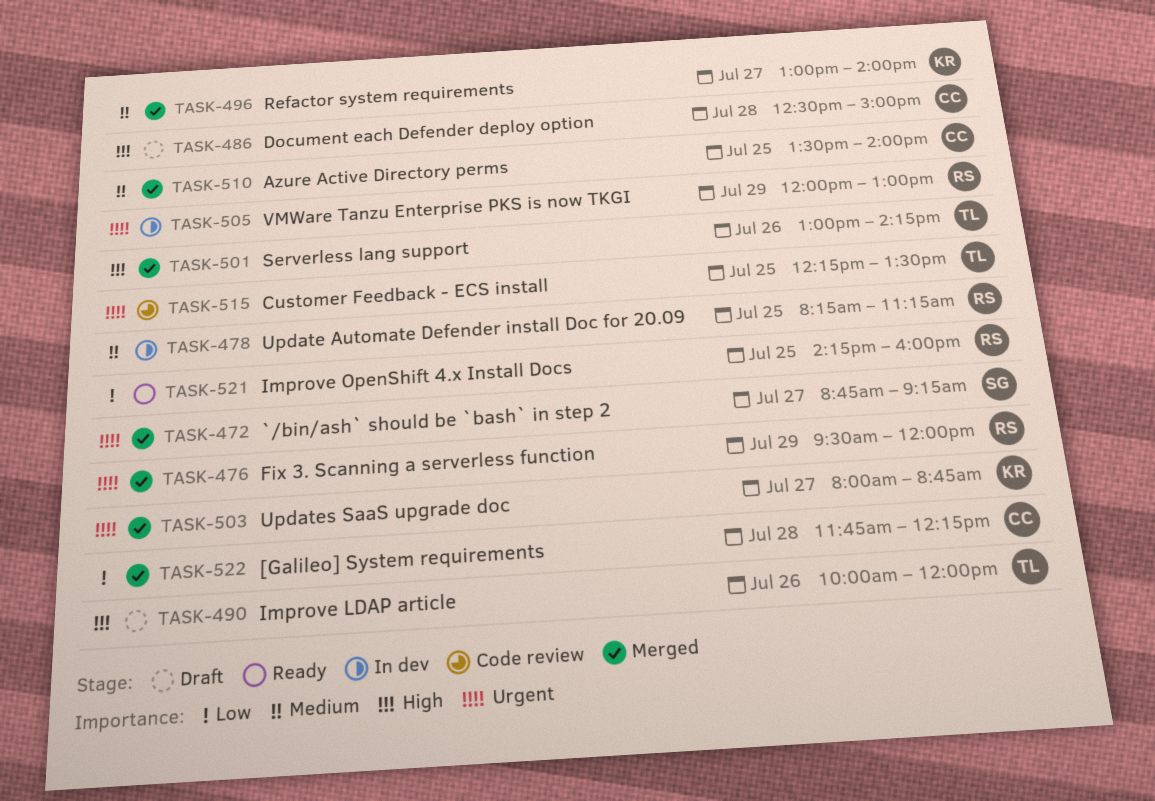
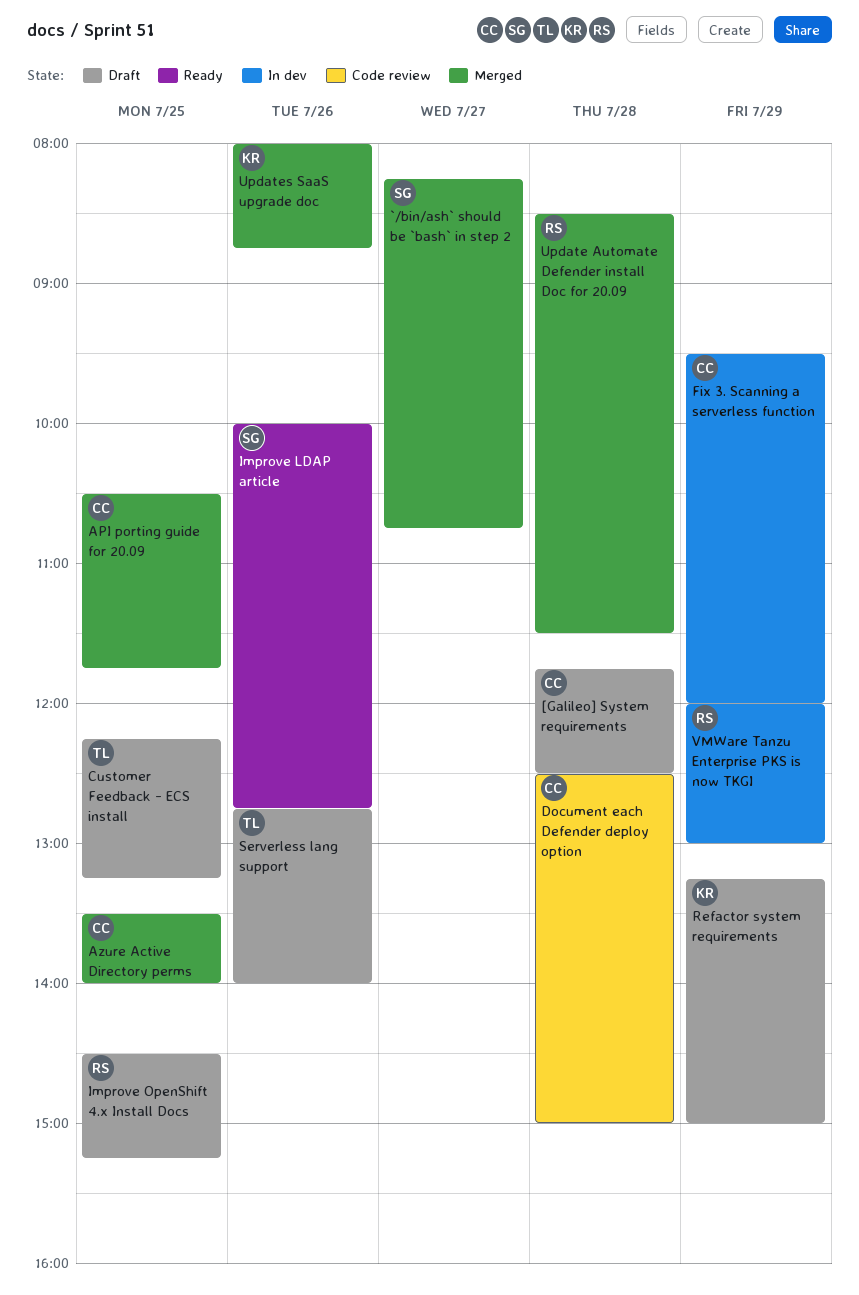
[Galileo] System requirements, status: Merged -> Draft
[Galileo] System requirements, ends: 12:15 -> 12:30
`/bin/ash` should be `bash` in step 2, begins: 08:45 -> 08:15
`/bin/ash` should be `bash` in step 2, ends: 09:15 -> 10:45
API porting guide for 20.09: none -> present
Customer Feedback - ECS install, status: Code review -> Draft
Customer Feedback - ECS install, ends: 13:30 -> 13:15
Document each Defender deploy option, status: Draft -> Code review
Fix 3. Scanning a serverless function, status: Merged -> In dev
Fix 3. Scanning a serverless function, owner: RS -> CC
Improve LDAP article, status: Draft -> Ready
Improve LDAP article, owner: TL -> SG
Improve LDAP article, ends: 12:00 -> 12:45
Improve OpenShift 4.x Install Docs, status: Ready -> Draft
Improve OpenShift 4.x Install Docs, begins: 14:15 -> 14:30
Improve OpenShift 4.x Install Docs, ends: 16:00 -> 15:15
Refactor system requirements, status: Merged -> Draft
Refactor system requirements, day: Jul 27 -> Jul 29
Refactor system requirements, begins: 13:00 -> 13:15
Refactor system requirements, ends: 14:00 -> 15:00
Serverless lang support, status: Merged -> Draft
Serverless lang support, begins: 13:00 -> 12:45
Serverless lang support, ends: 14:15 -> 14:00
Update Automate Defender install Doc for 20.09, status: In dev -> Merged
Update Automate Defender install Doc for 20.09, day: Jul 25 -> Jul 28
Update Automate Defender install Doc for 20.09, begins: 08:15 -> 08:30
Update Automate Defender install Doc for 20.09, ends: 11:15 -> 11:30
Updates SaaS upgrade doc, day: Jul 27 -> Jul 26

